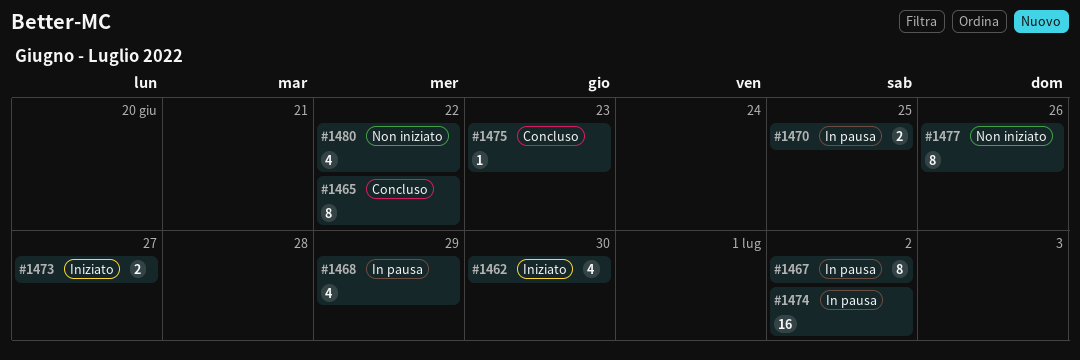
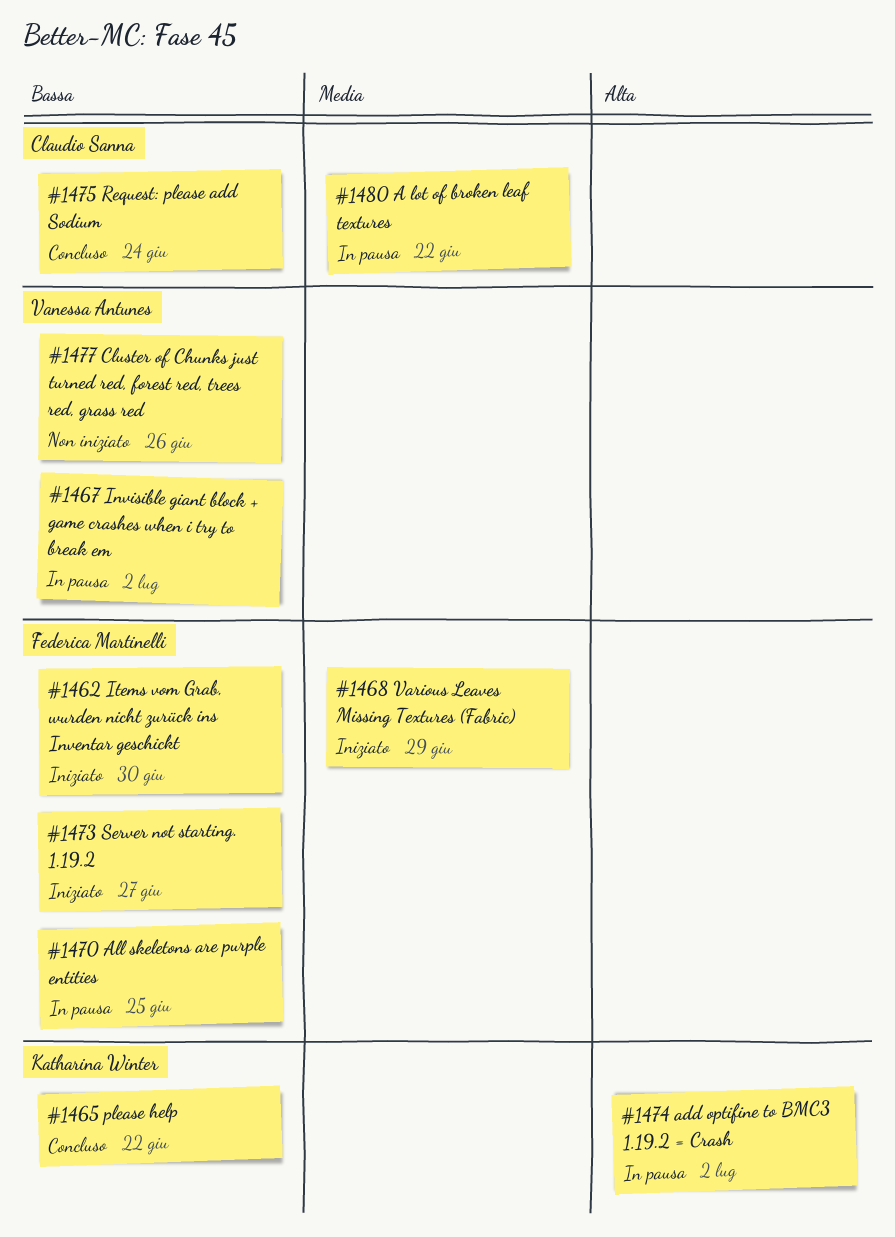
#1468, status: In pausa -> Iniziato
#1475, due: Jun 23 -> Jun 24
#1480, status: Non iniziato -> In pausa

